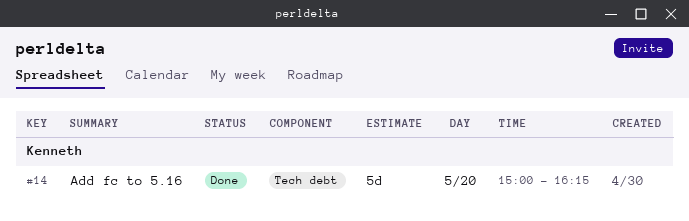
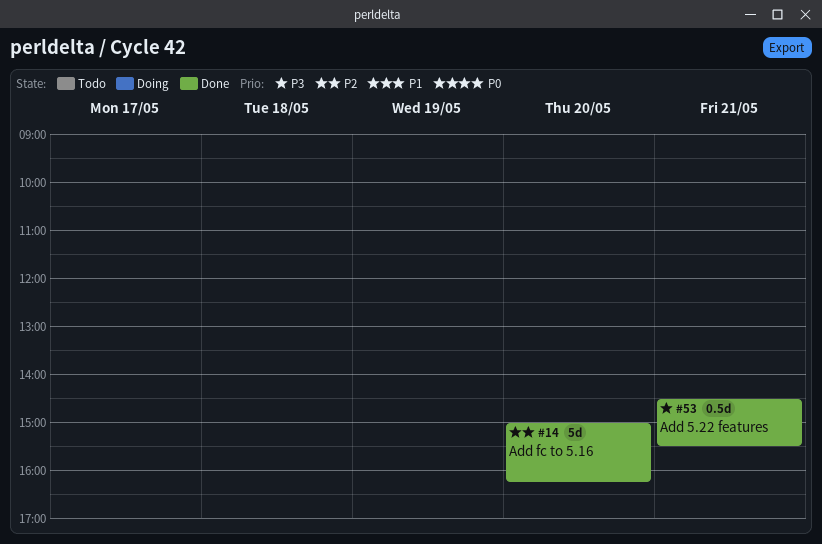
#53: none -> present

